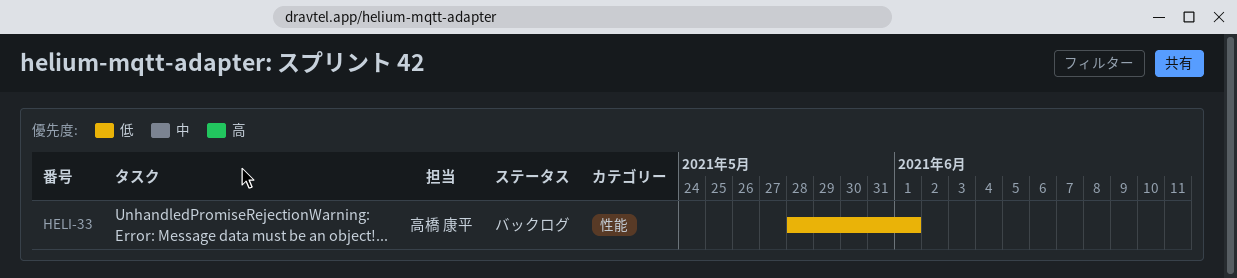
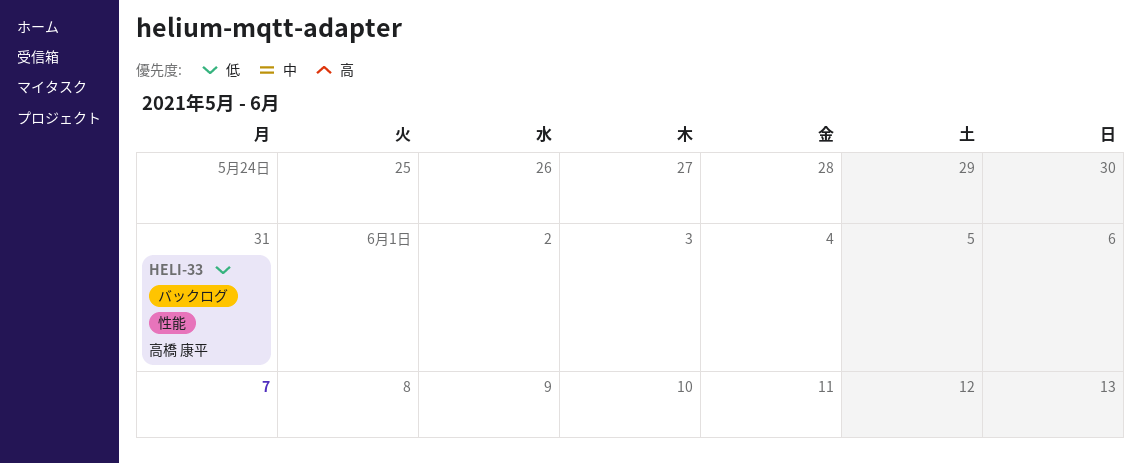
HELI-33, due: Jun 1 -> May 31

